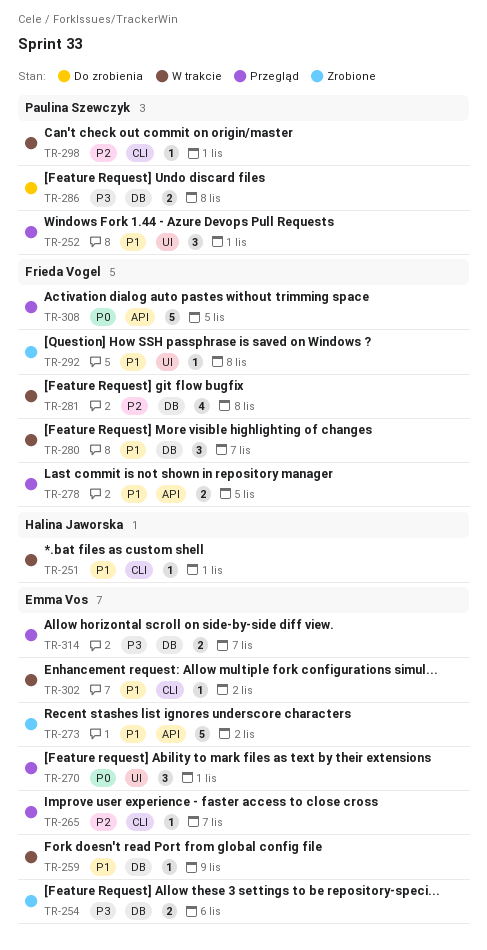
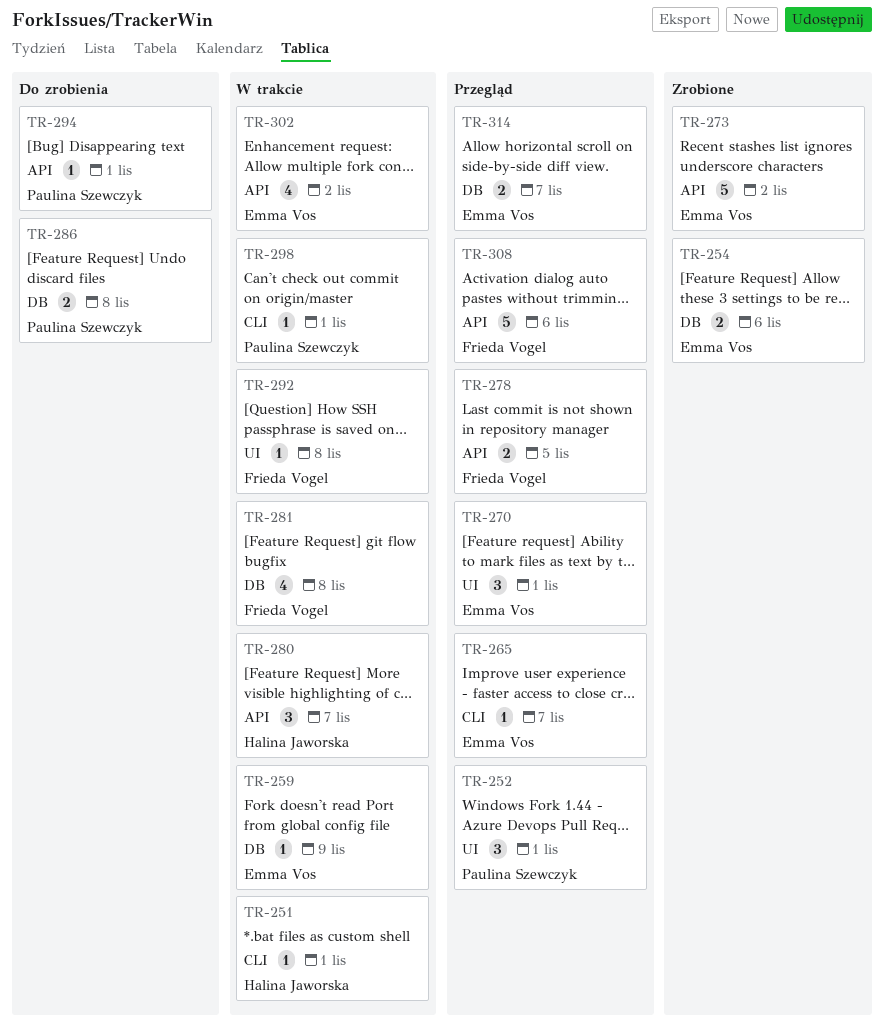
TR-280, owner: Frieda Vogel -> Halina Jaworska
TR-280, label: DB -> API
TR-292, status: Zrobione -> W trakcie
TR-294: none -> present
TR-302, label: CLI -> API
TR-302, estimate: 1 -> 4
TR-308, due: Nov 5 -> Nov 6

